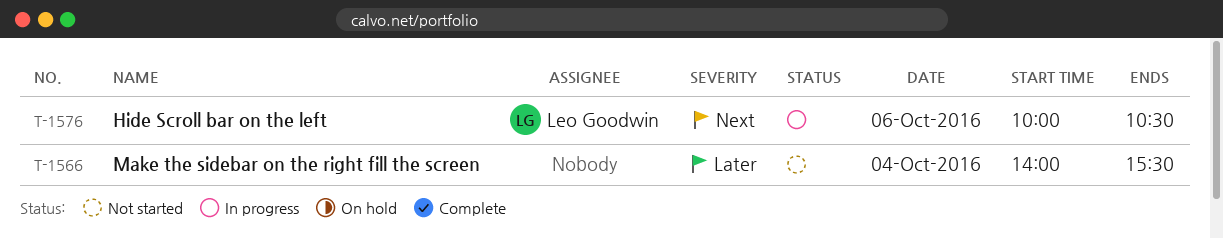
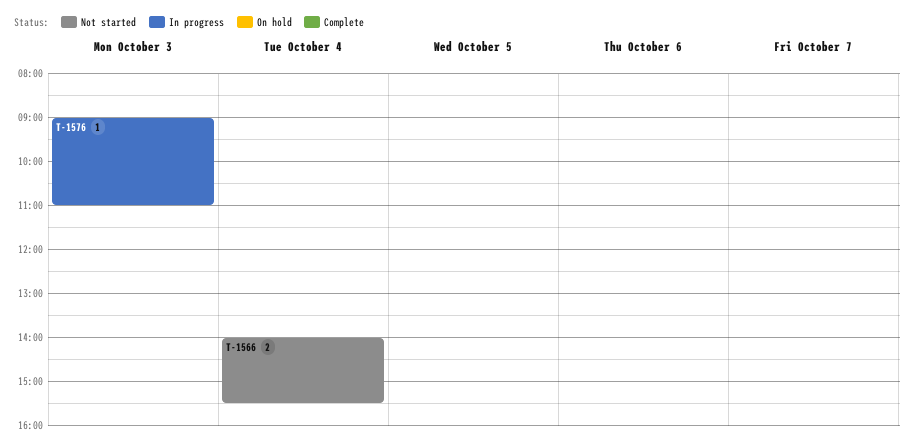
T-1576, day: Oct 6 -> Oct 3
T-1576, begins: 10:00 -> 09:00
T-1576, ends: 10:30 -> 11:00

